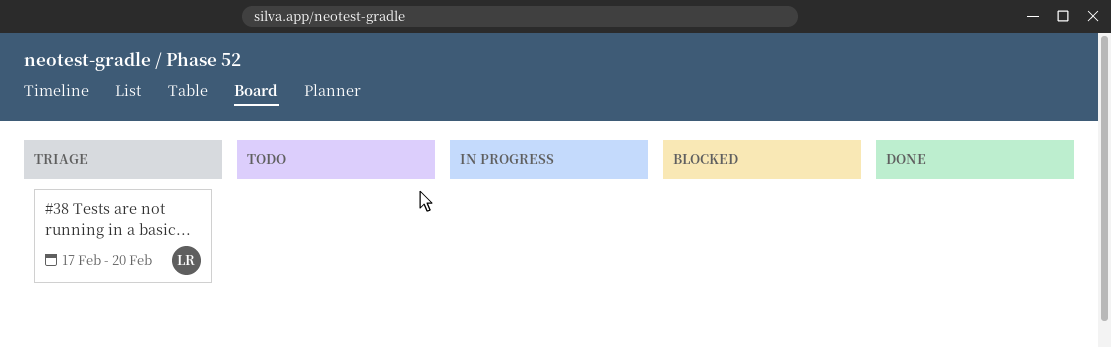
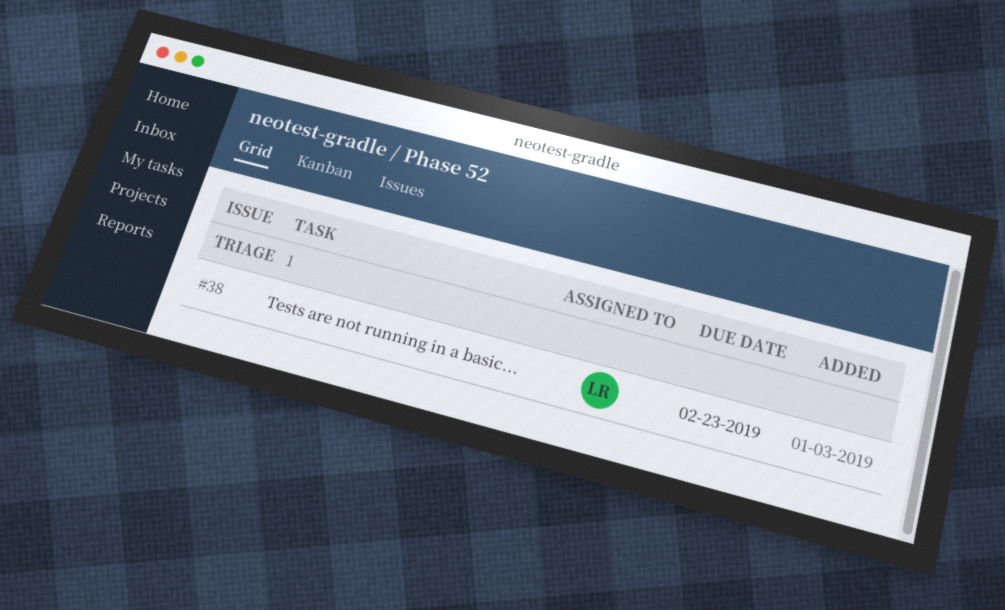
#38, due: Feb 20 -> Feb 23

